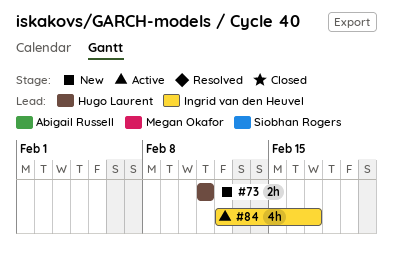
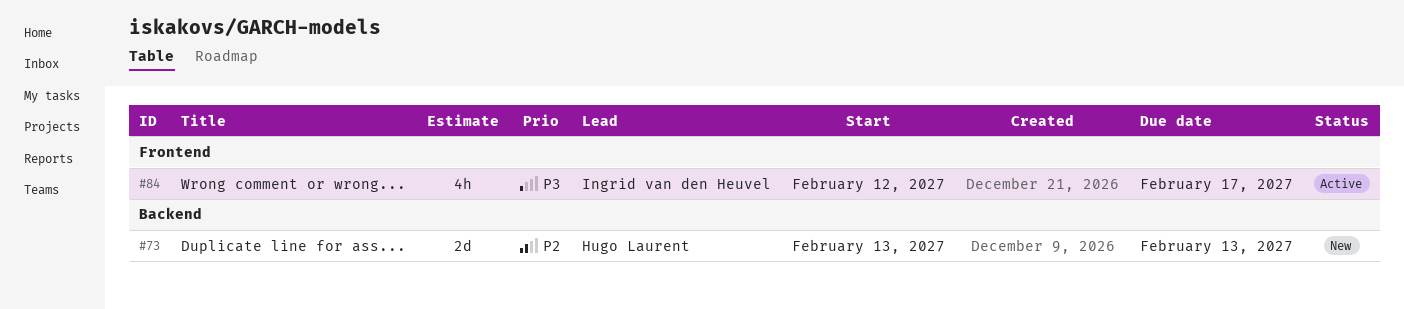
#73, estimate: 2h -> 2d
#73, start: Feb 11 -> Feb 13
#73, due: Feb 11 -> Feb 13

